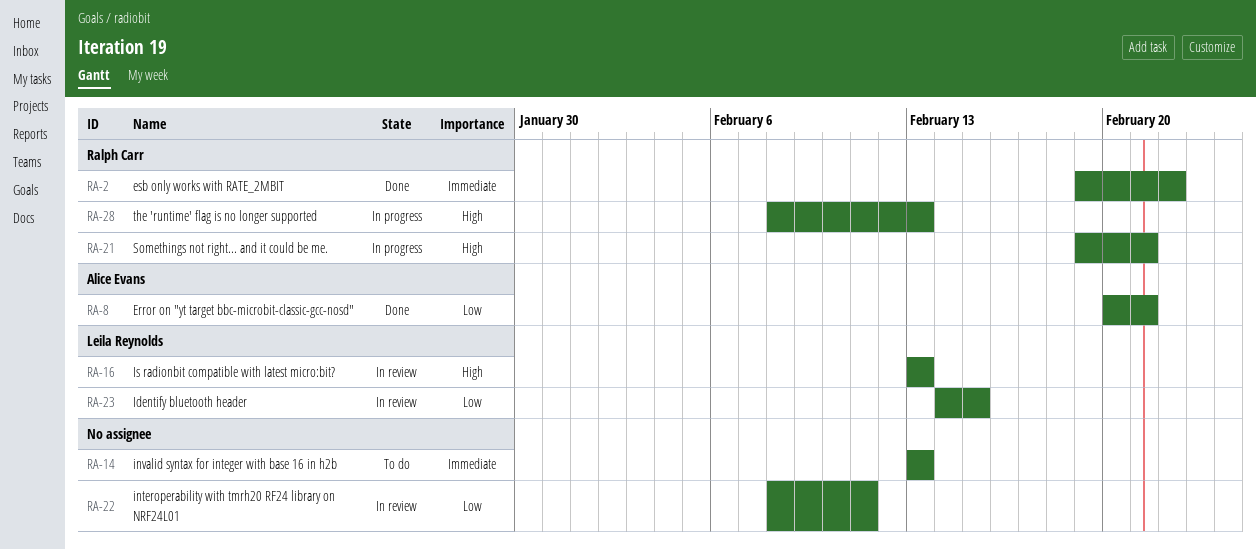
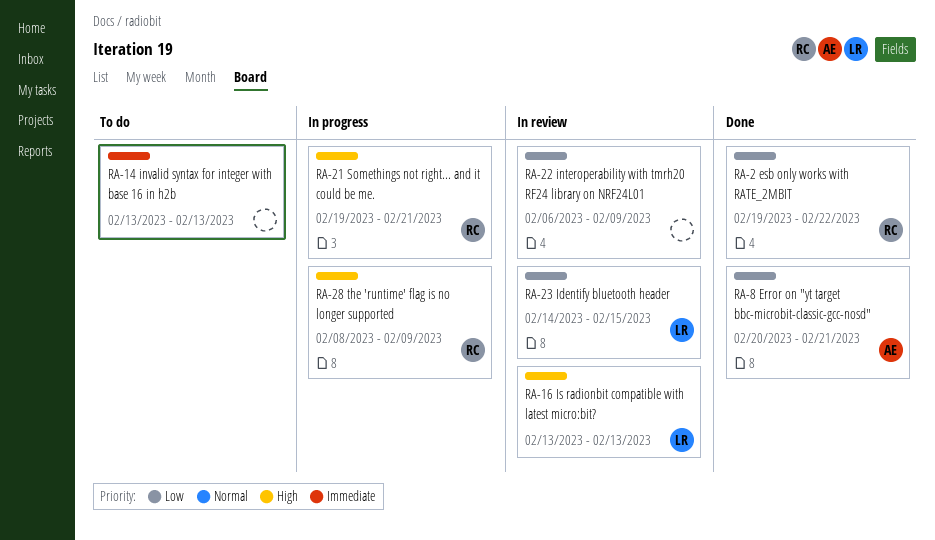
RA-2, priority: Immediate -> Low
RA-22, start: Feb 8 -> Feb 6
RA-22, due: Feb 11 -> Feb 9
RA-28, due: Feb 13 -> Feb 9

